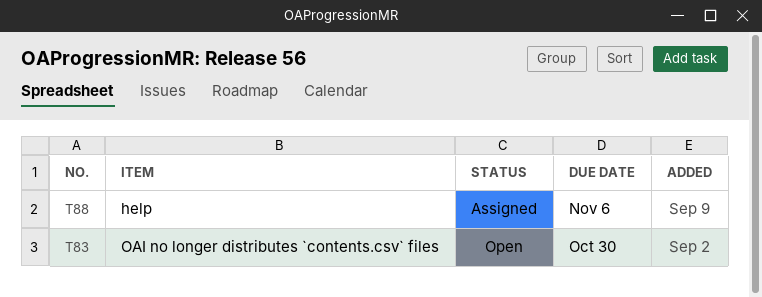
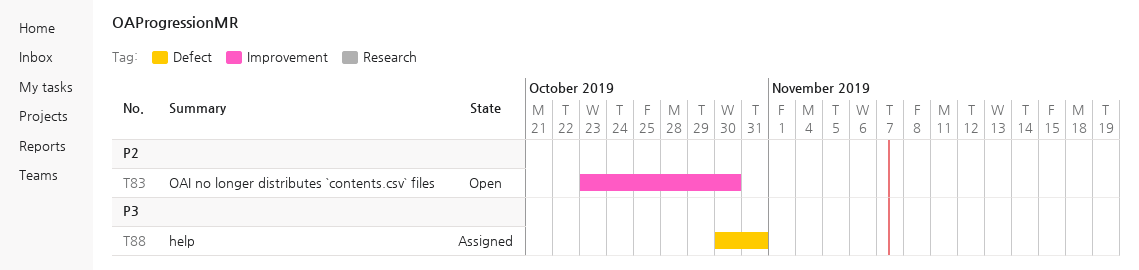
T88, due: Nov 6 -> Oct 31

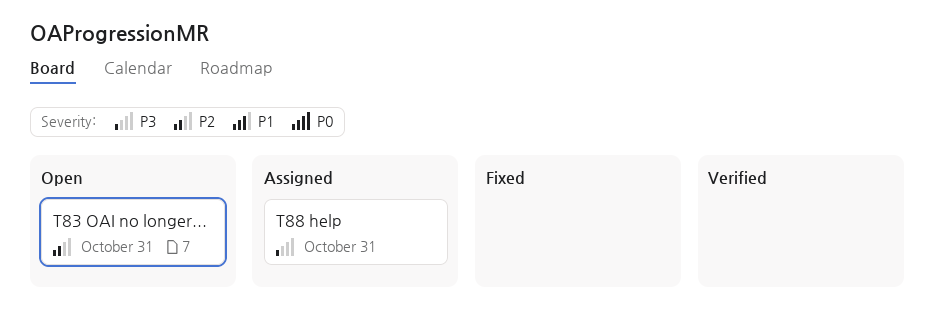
T83, due: Oct 30 -> Oct 31

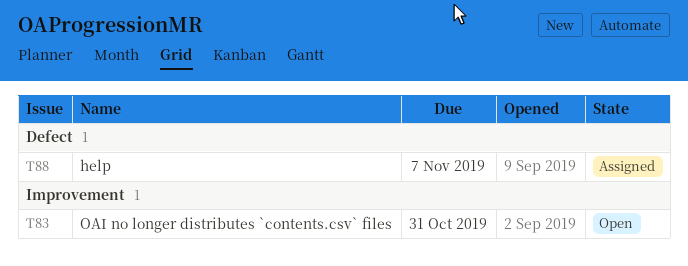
T88, due: Oct 31 -> Nov 7

